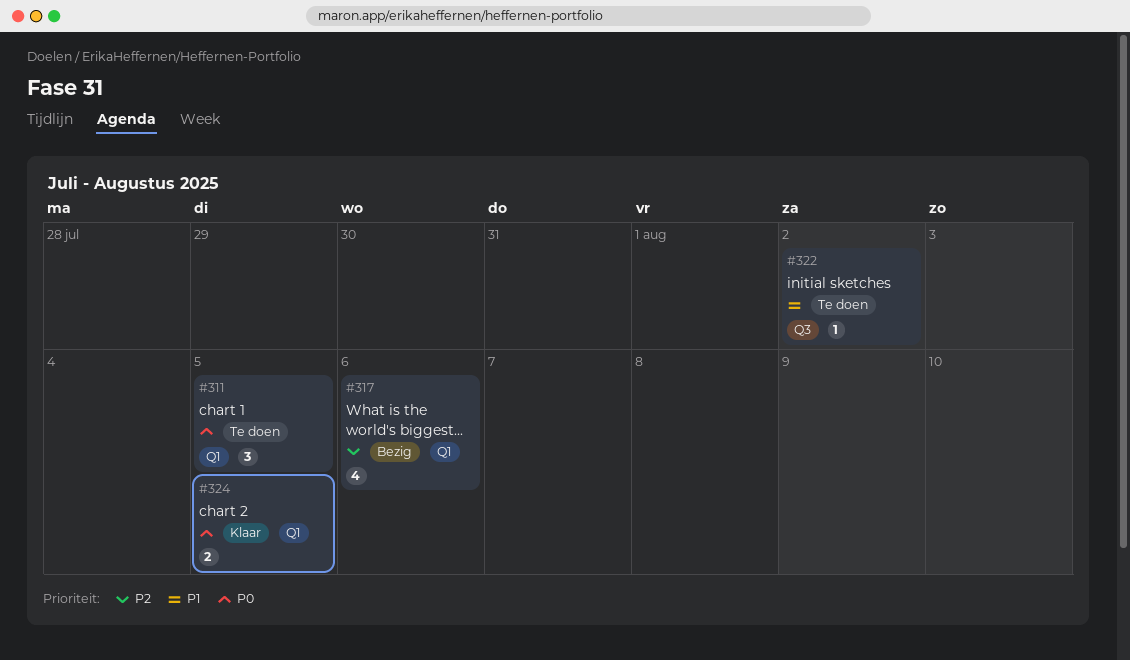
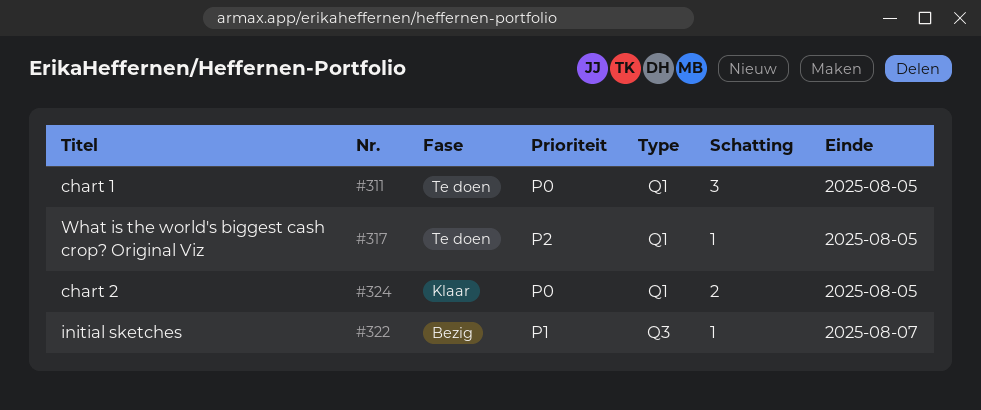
#317, status: Bezig -> Te doen
#317, estimate: 4 -> 1
#317, due: Aug 6 -> Aug 5
#322, status: Te doen -> Bezig
#322, due: Aug 2 -> Aug 7

